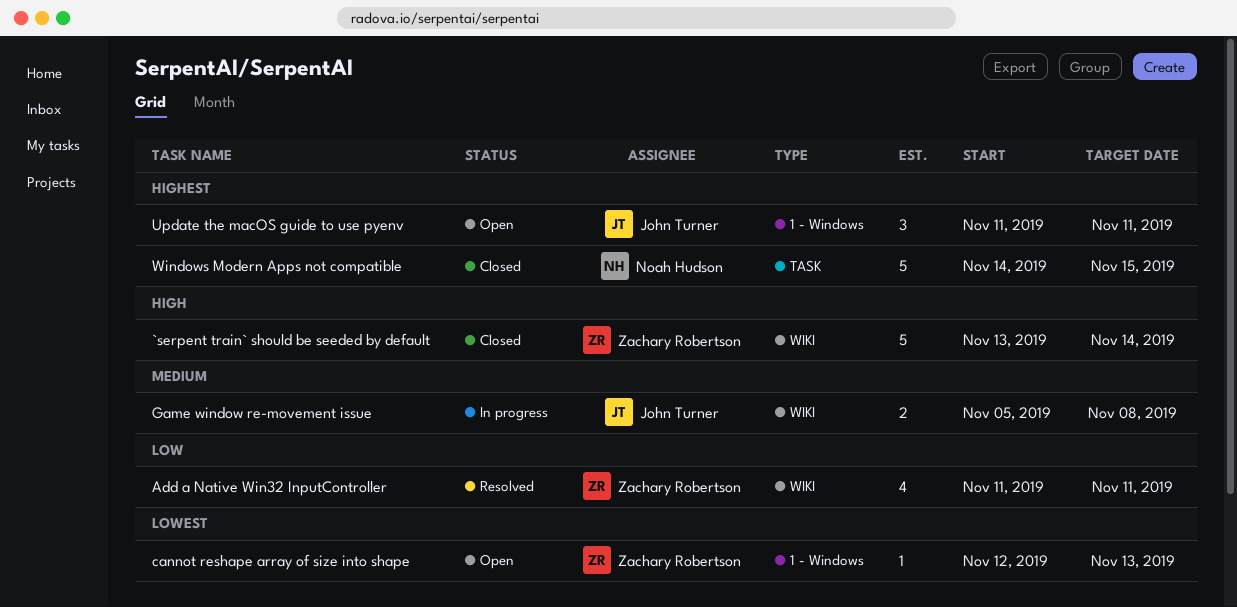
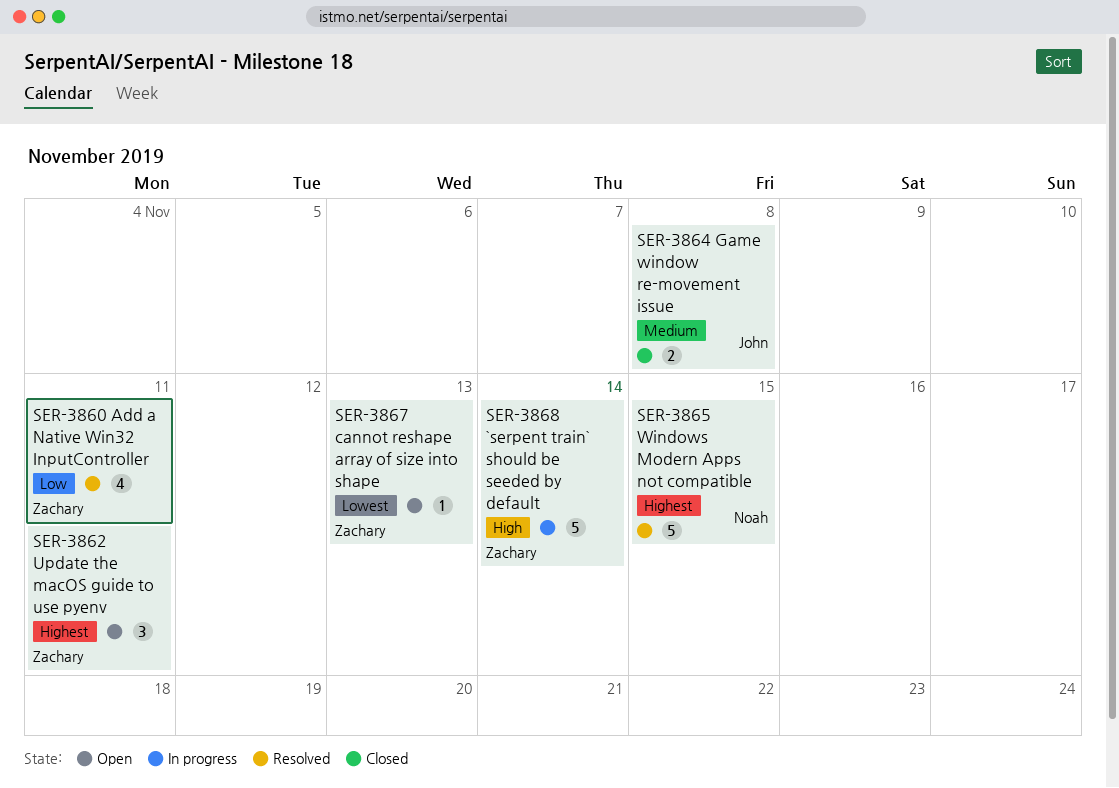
`serpent train` should be seeded by default, status: Closed -> In progress
Game window re-movement issue, status: In progress -> Closed
Update the macOS guide to use pyenv, owner: John Turner -> Zachary Robertson
Windows Modern Apps not compatible, status: Closed -> Resolved

